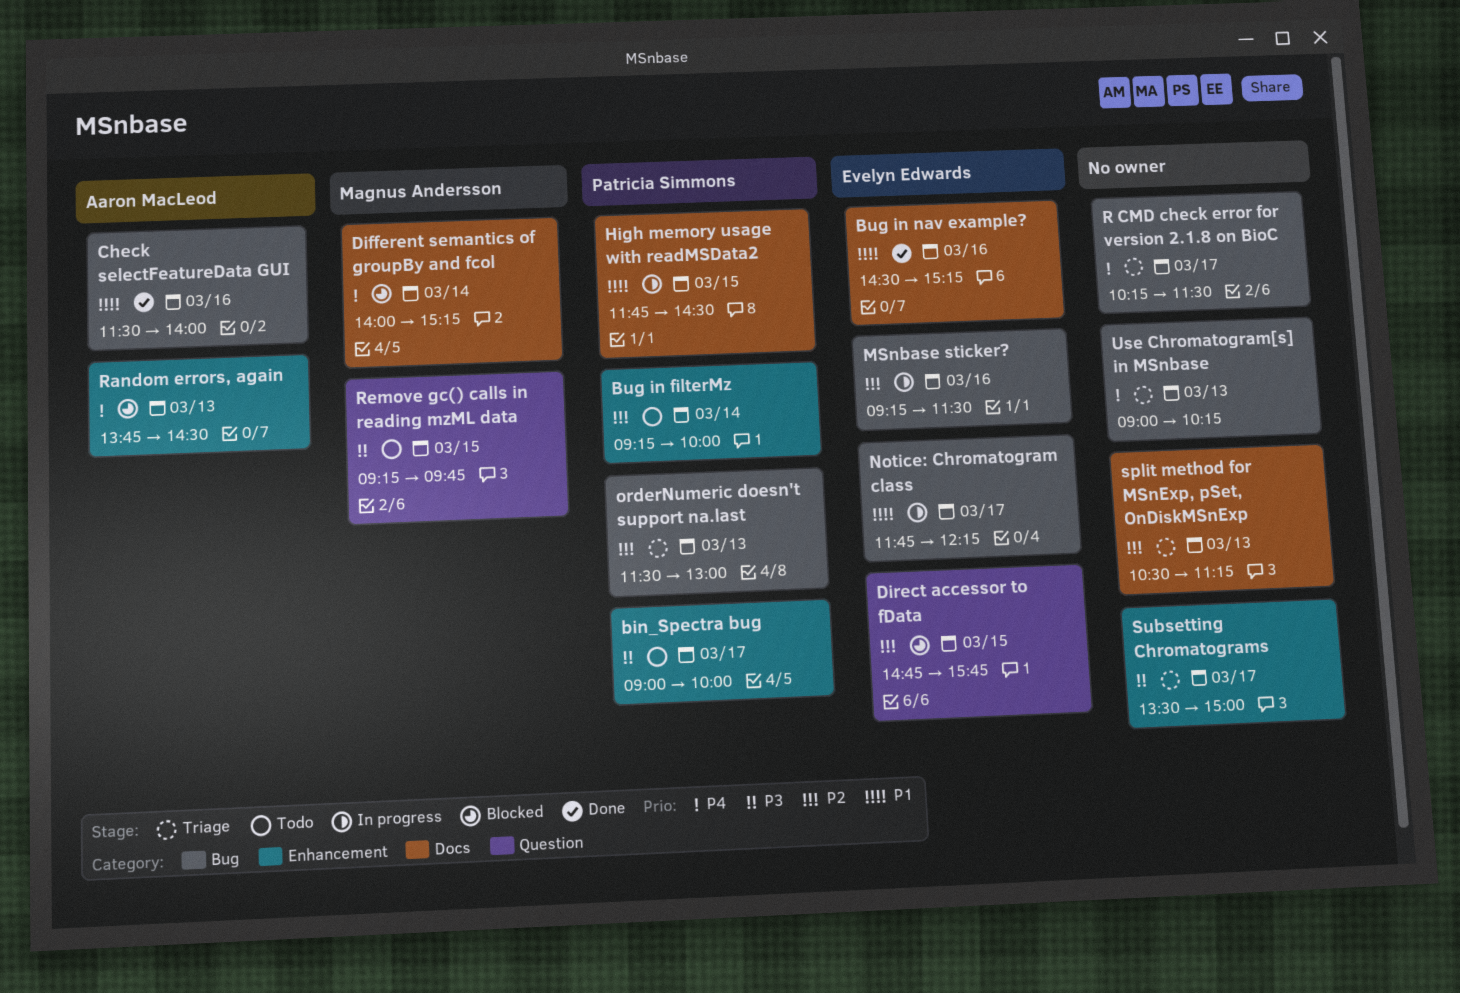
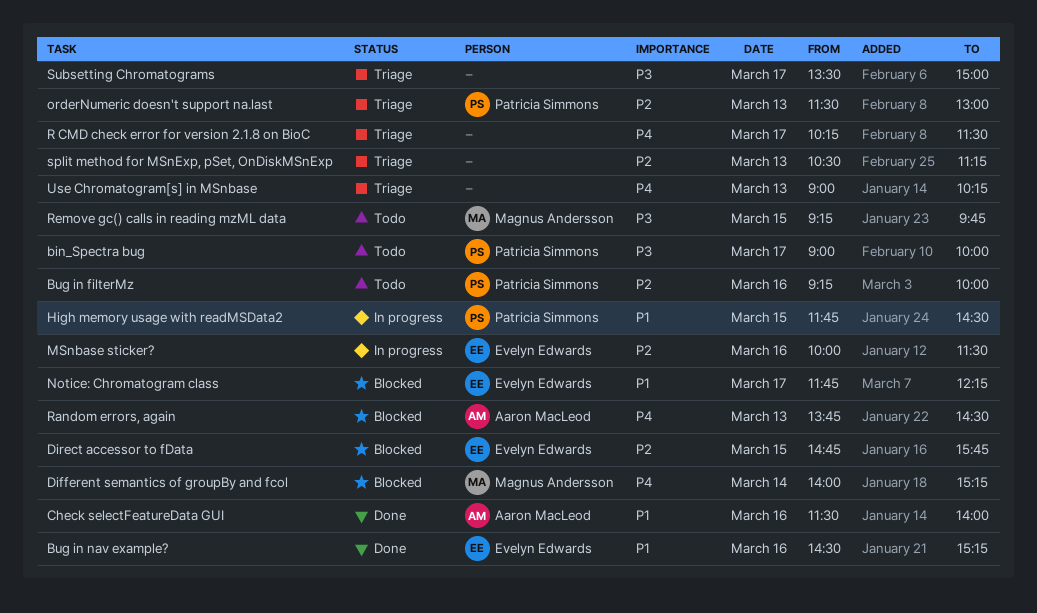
Bug in filterMz, day: Mar 14 -> Mar 16
MSnbase sticker?, begins: 09:15 -> 10:00
Notice: Chromatogram class, status: In progress -> Blocked

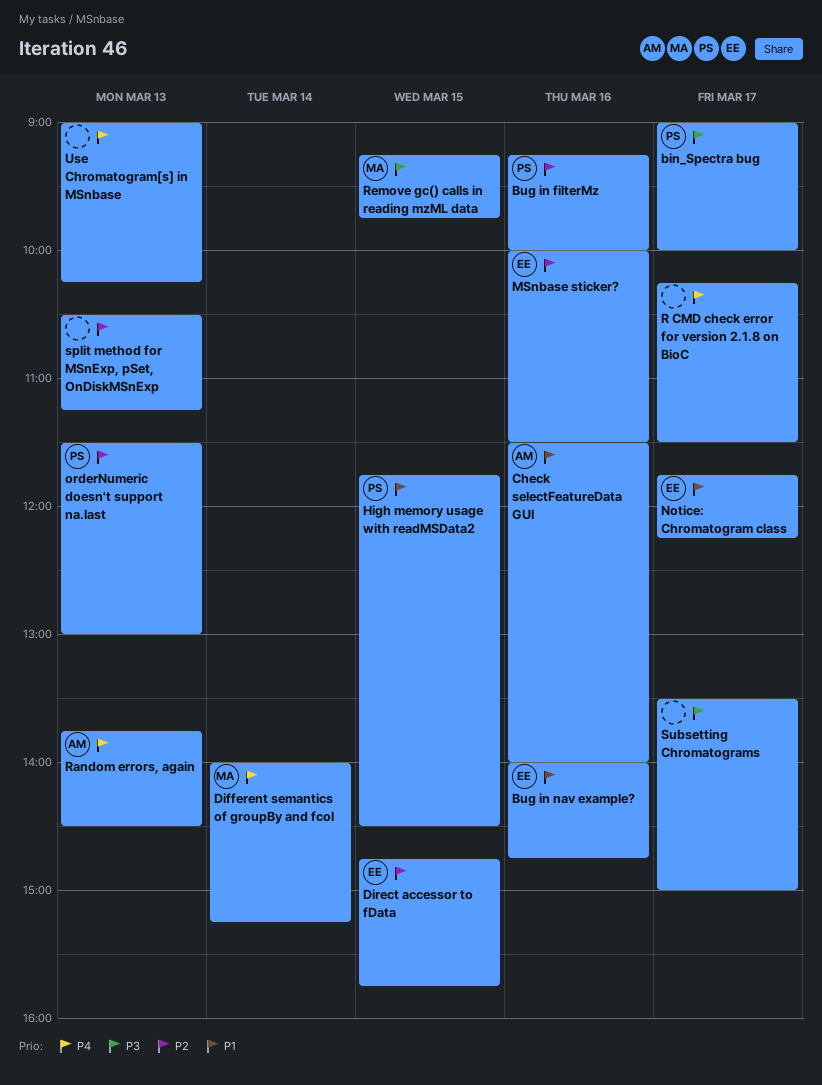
Bug in nav example?, begins: 14:30 -> 14:00
Bug in nav example?, ends: 15:15 -> 14:45

